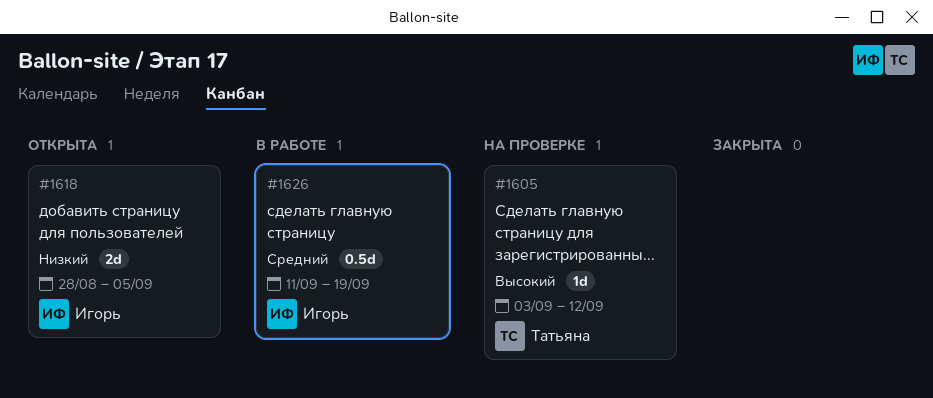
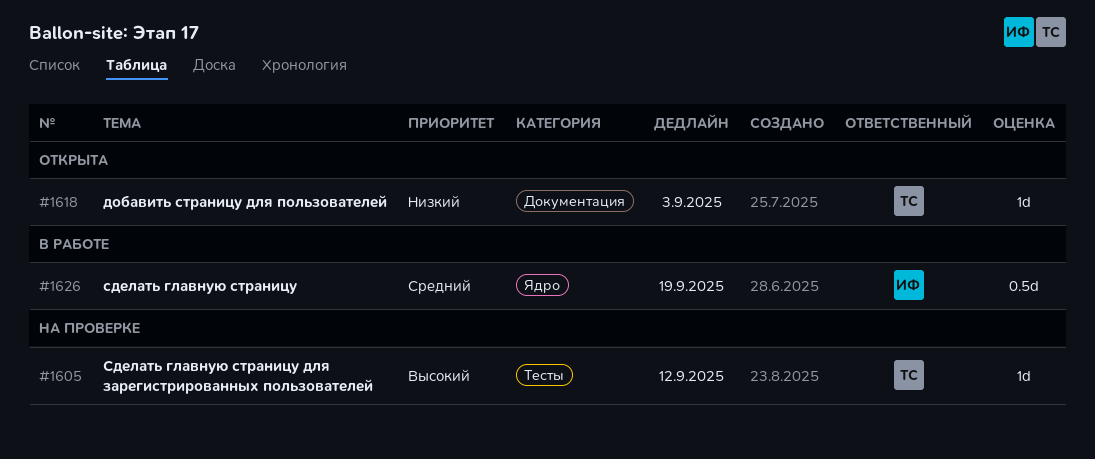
#1618, owner: Игорь -> Татьяна
#1618, estimate: 2d -> 1d
#1618, due: Sep 5 -> Sep 3

